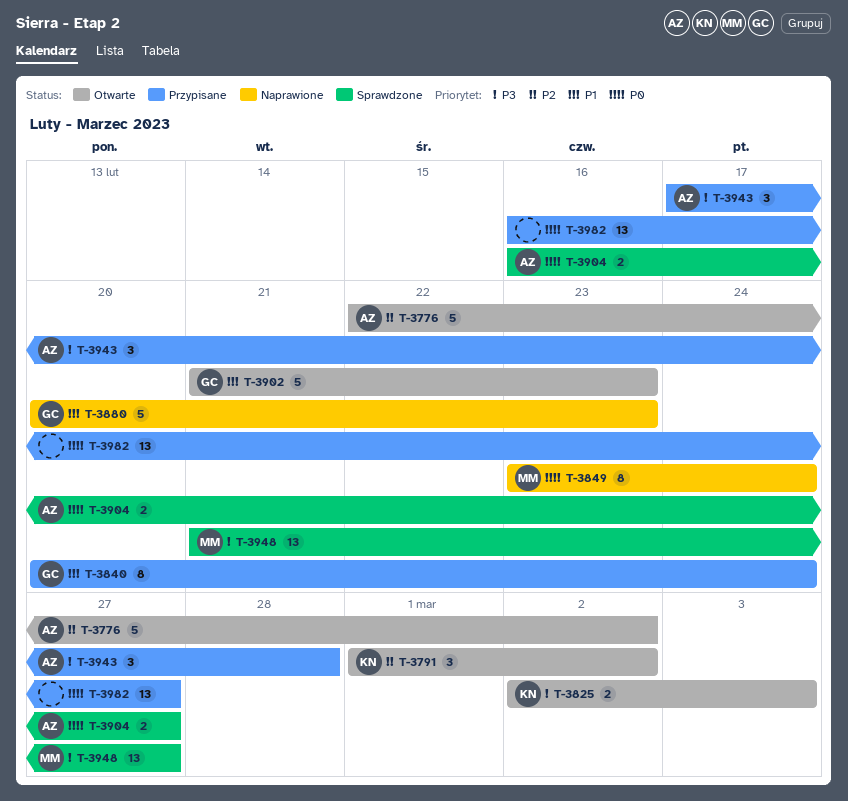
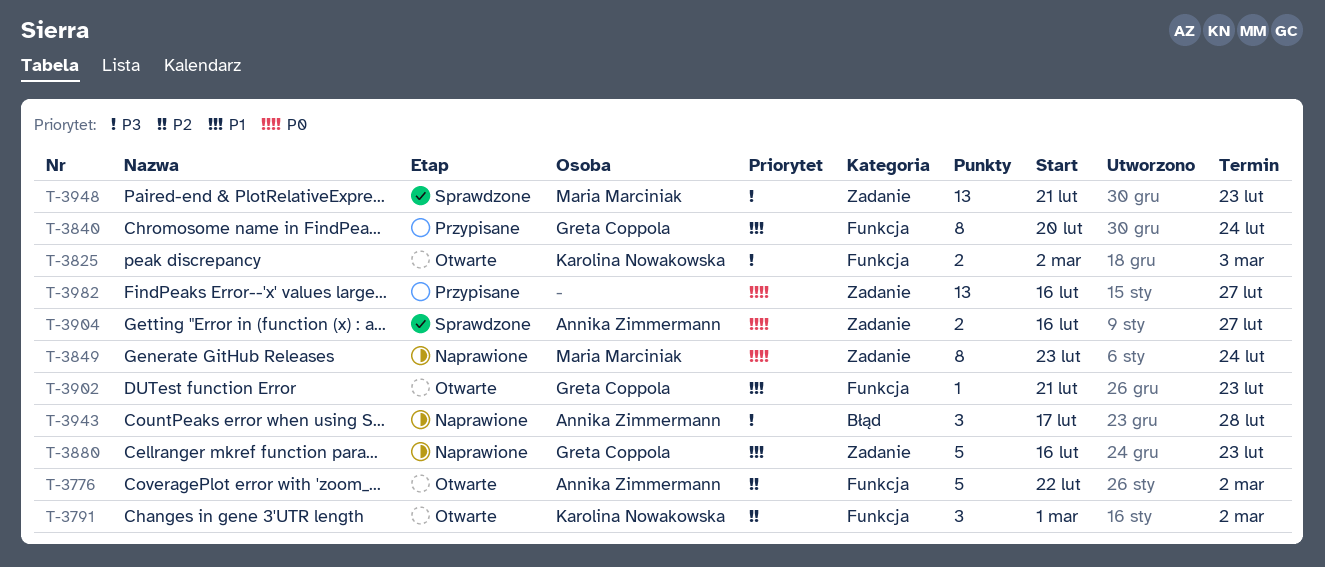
T-3880, start: Feb 20 -> Feb 16
T-3902, estimate: 5 -> 1
T-3943, status: Przypisane -> Naprawione
T-3948, due: Feb 27 -> Feb 23

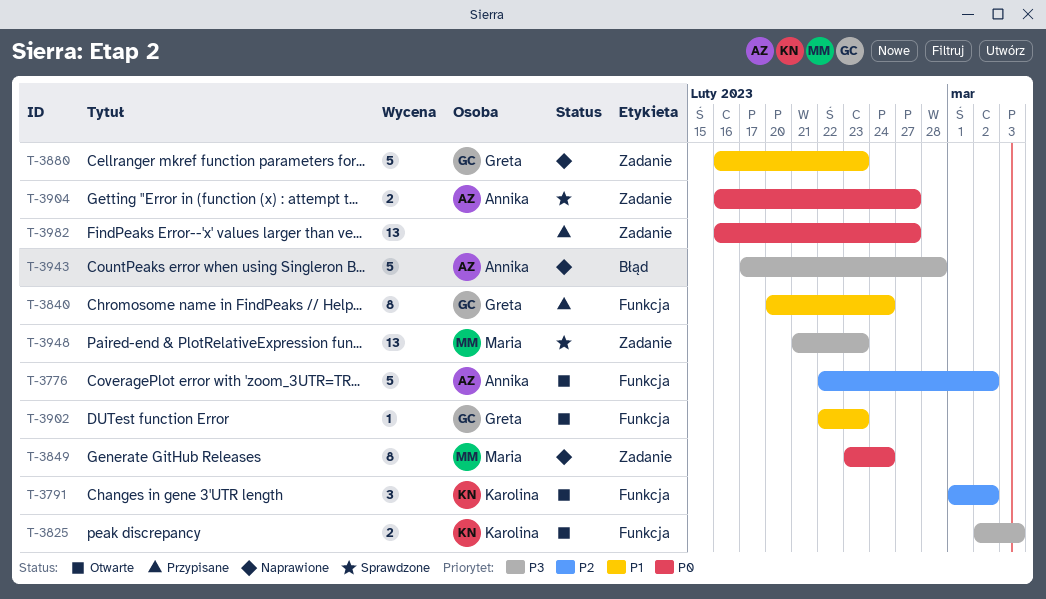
T-3902, start: Feb 21 -> Feb 22
T-3943, estimate: 3 -> 5

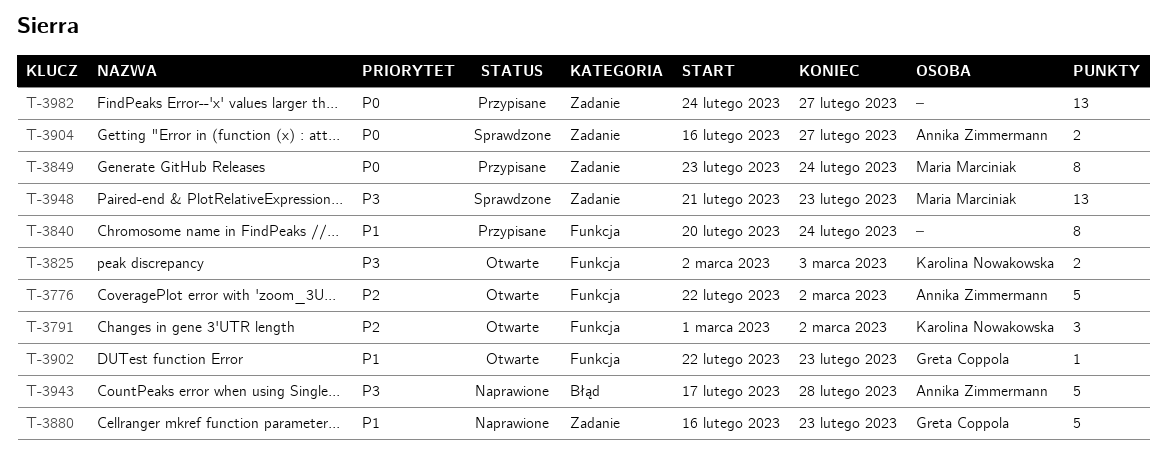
T-3840, owner: Greta Coppola -> none
T-3849, status: Naprawione -> Przypisane
T-3982, start: Feb 16 -> Feb 24

